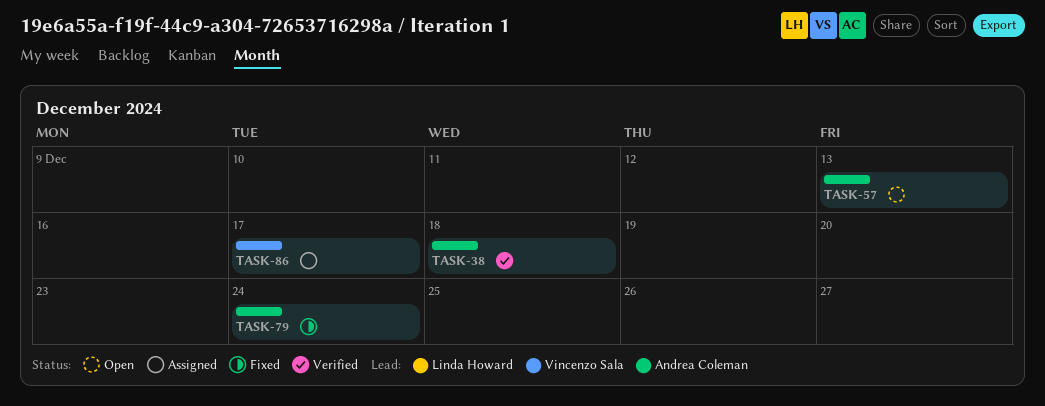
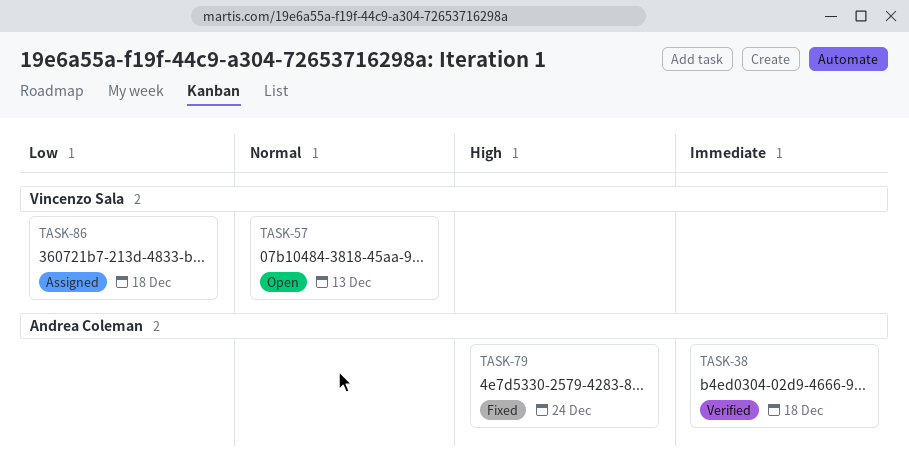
TASK-57, owner: Andrea Coleman -> Vincenzo Sala
TASK-86, due: Dec 17 -> Dec 18

